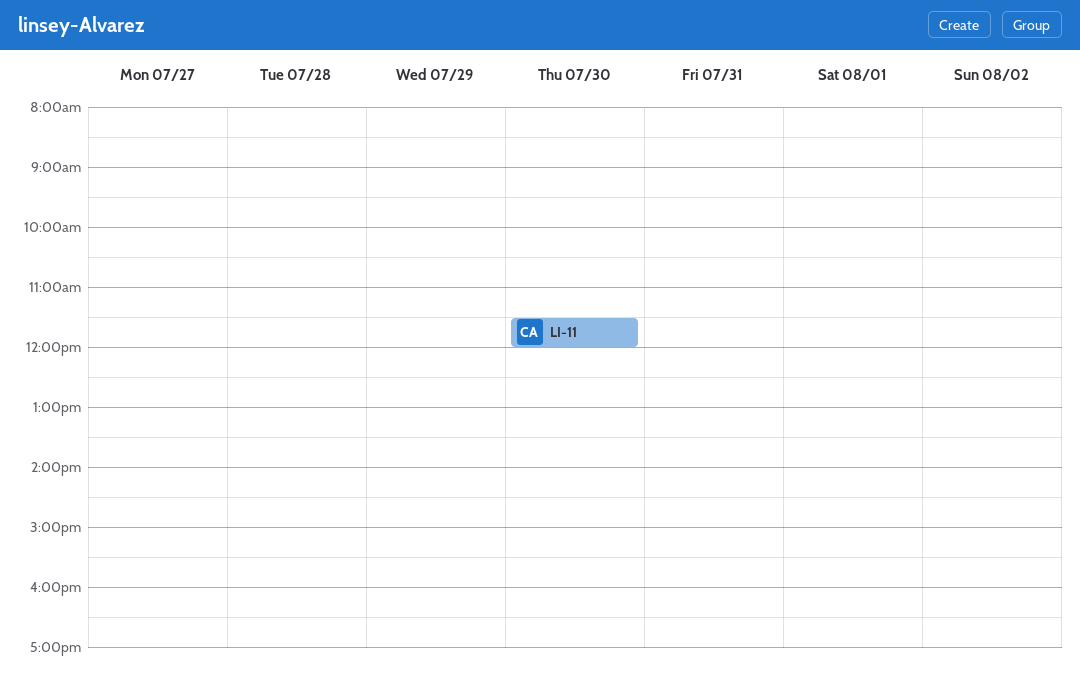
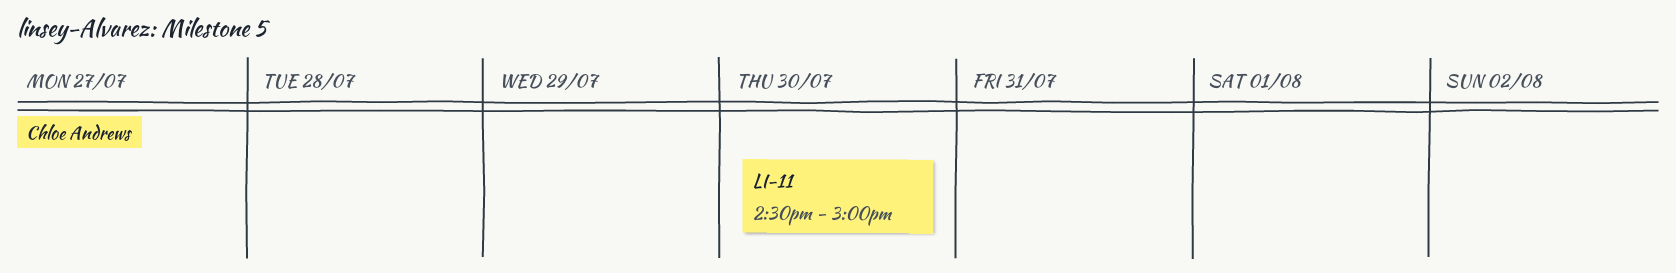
LI-11, begins: 11:30 -> 14:30
LI-11, ends: 12:00 -> 15:00

